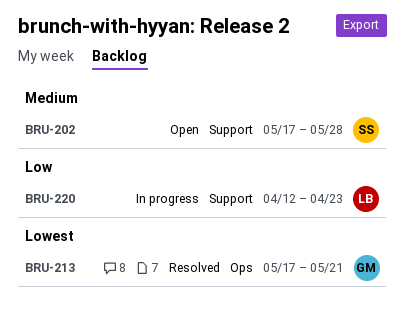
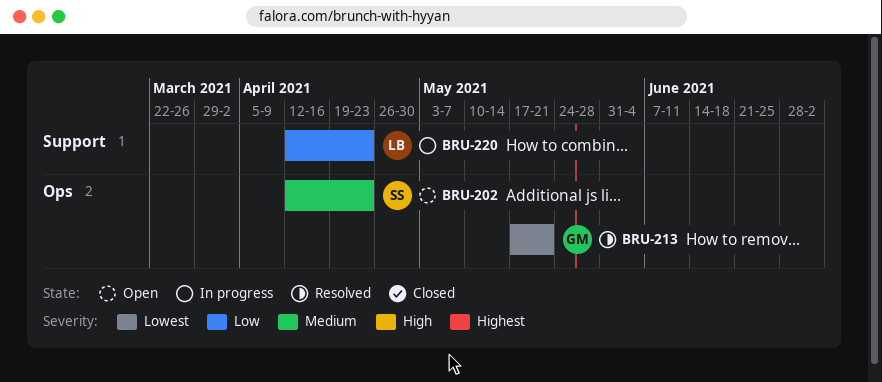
BRU-202, label: Support -> Ops
BRU-202, start: May 17 -> Apr 12
BRU-202, due: May 28 -> Apr 23

